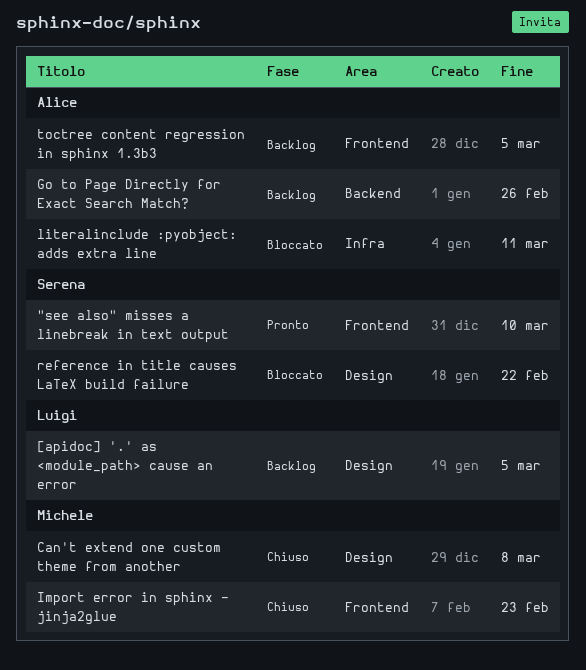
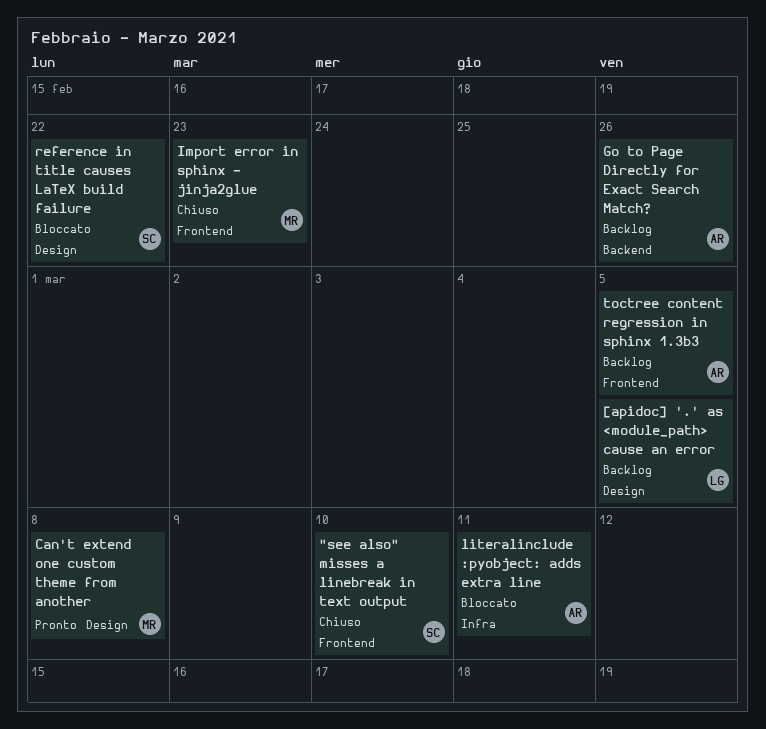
"see also" misses a linebreak in text output, status: Pronto -> Chiuso
Can't extend one custom theme from another, status: Chiuso -> Pronto

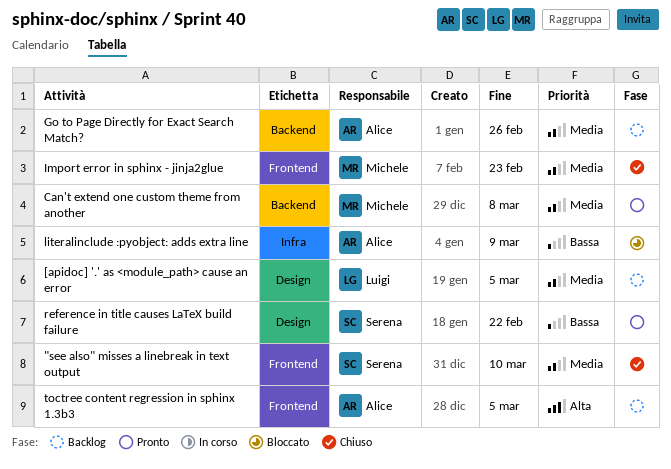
Can't extend one custom theme from another, label: Design -> Backend
literalinclude :pyobject: adds extra line, due: Mar 11 -> Mar 9
reference in title causes LaTeX build failure, status: Bloccato -> Pronto

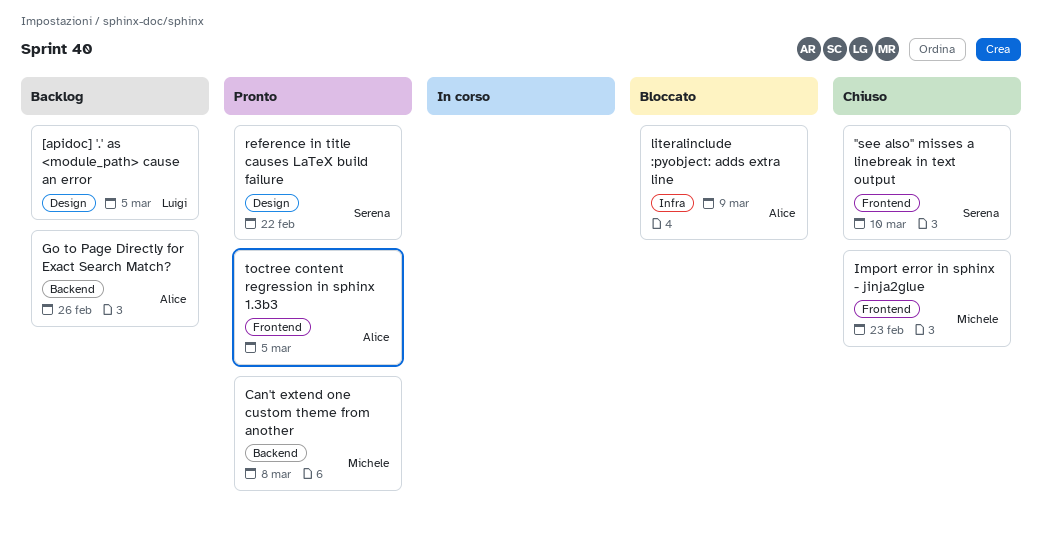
toctree content regression in sphinx 1.3b3, status: Backlog -> Pronto

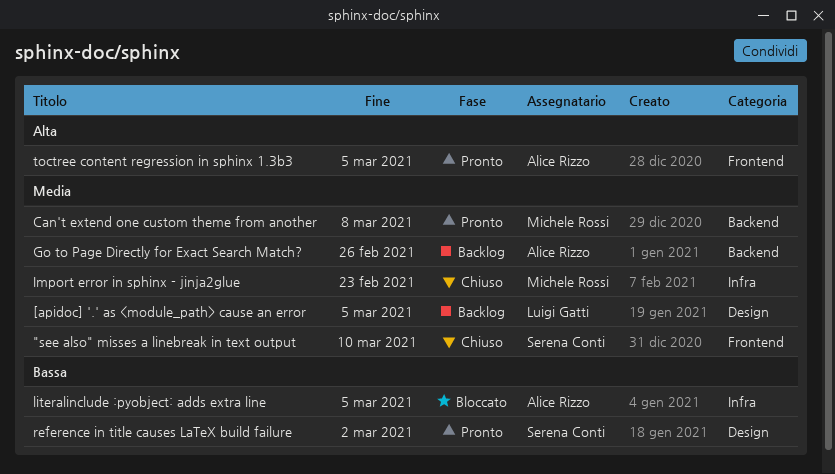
Import error in sphinx - jinja2glue, label: Frontend -> Infra
literalinclude :pyobject: adds extra line, due: Mar 9 -> Mar 5
reference in title causes LaTeX build failure, due: Feb 22 -> Mar 2

